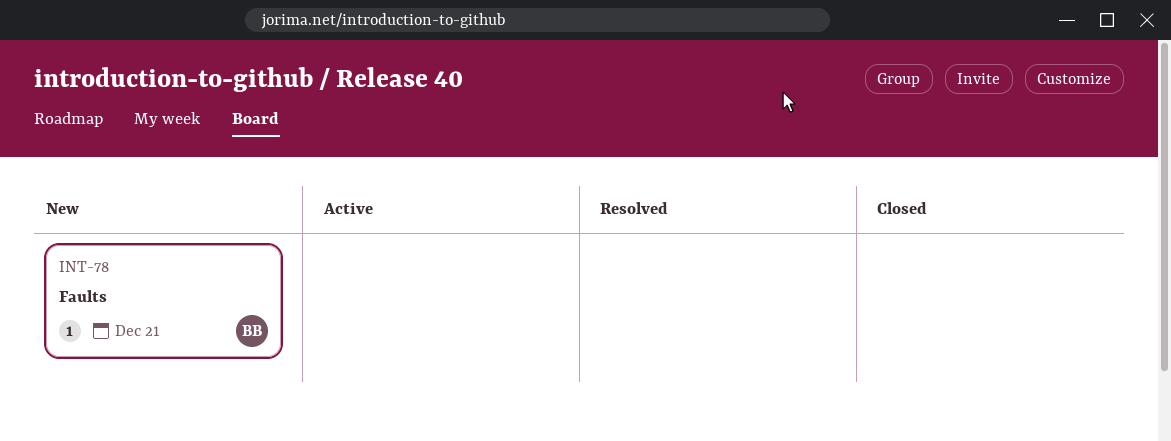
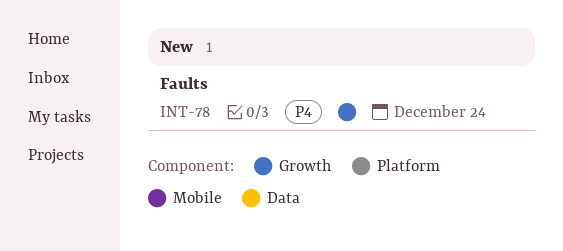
INT-78, due: Dec 21 -> Dec 24

